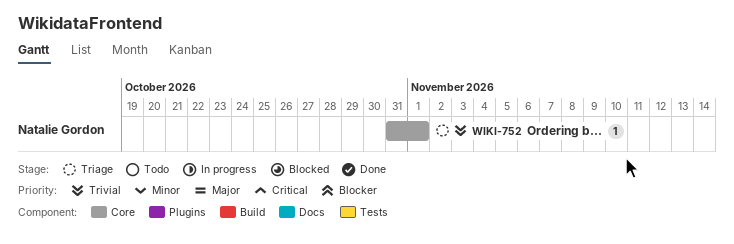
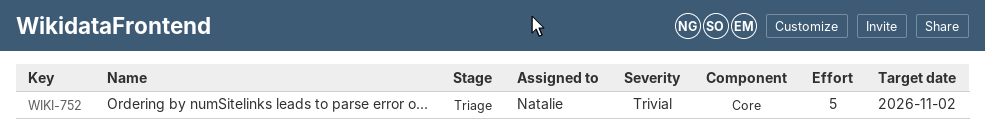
WIKI-752, estimate: 1 -> 5
WIKI-752, due: Nov 1 -> Nov 2

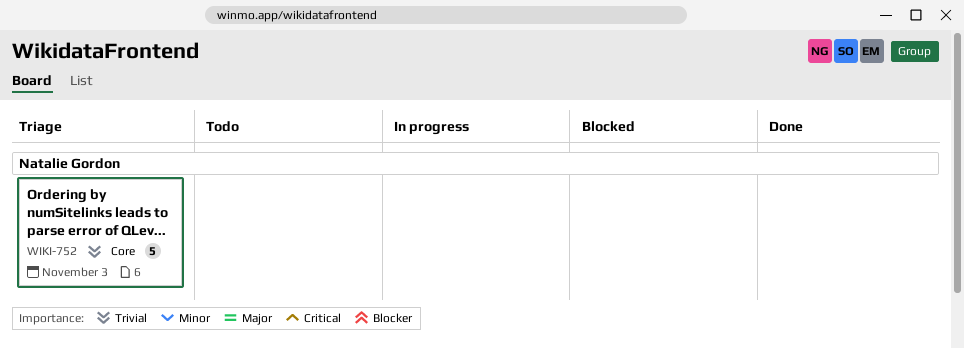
WIKI-752, due: Nov 2 -> Nov 3

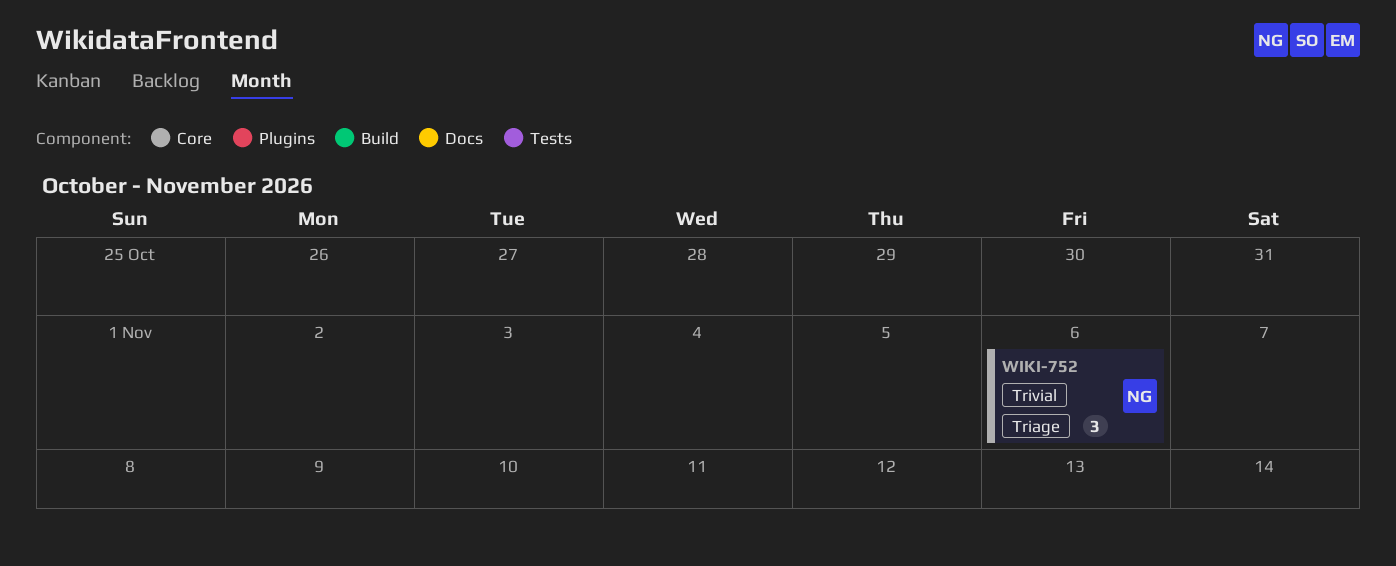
WIKI-752, estimate: 5 -> 3
WIKI-752, due: Nov 3 -> Nov 6

